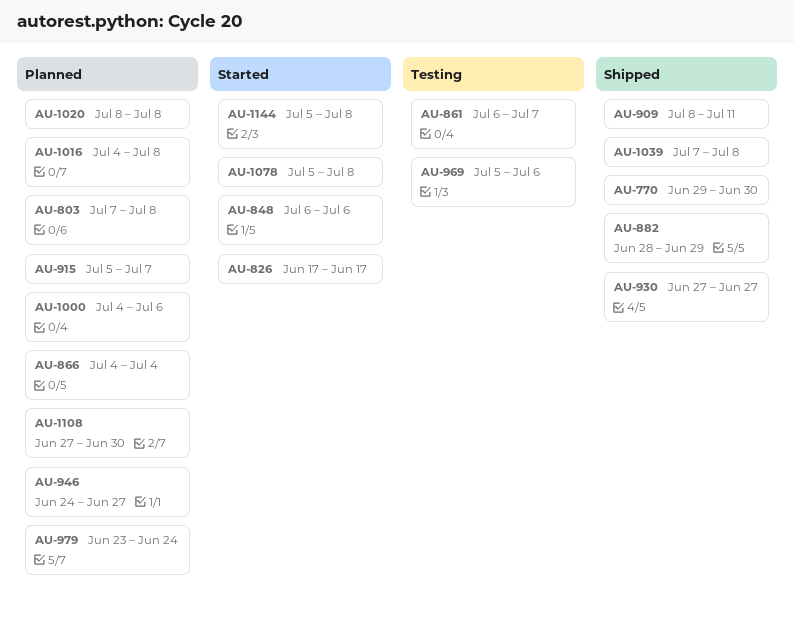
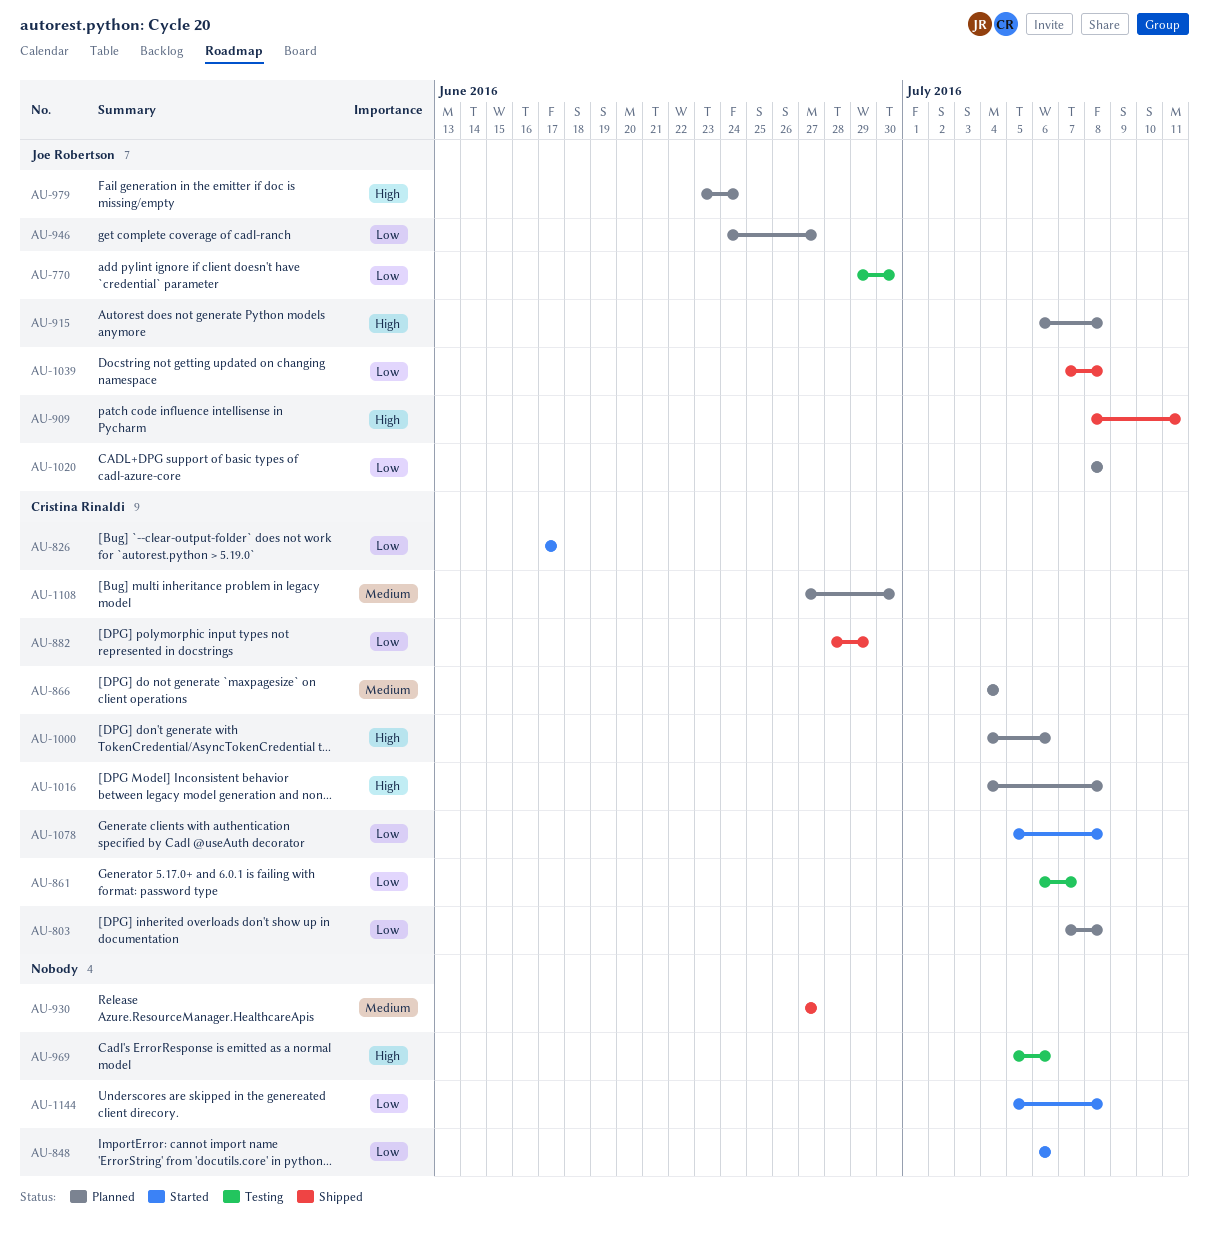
AU-770, status: Shipped -> Testing
AU-915, start: Jul 5 -> Jul 6
AU-915, due: Jul 7 -> Jul 8

